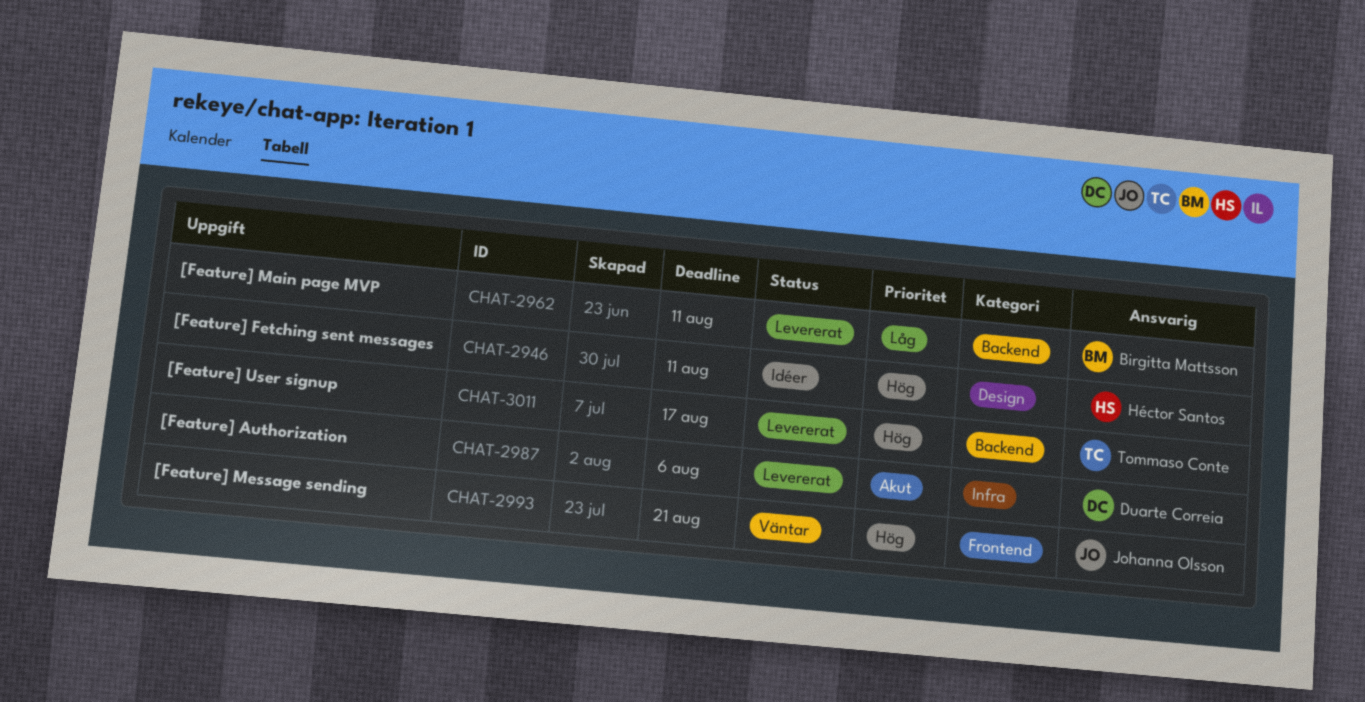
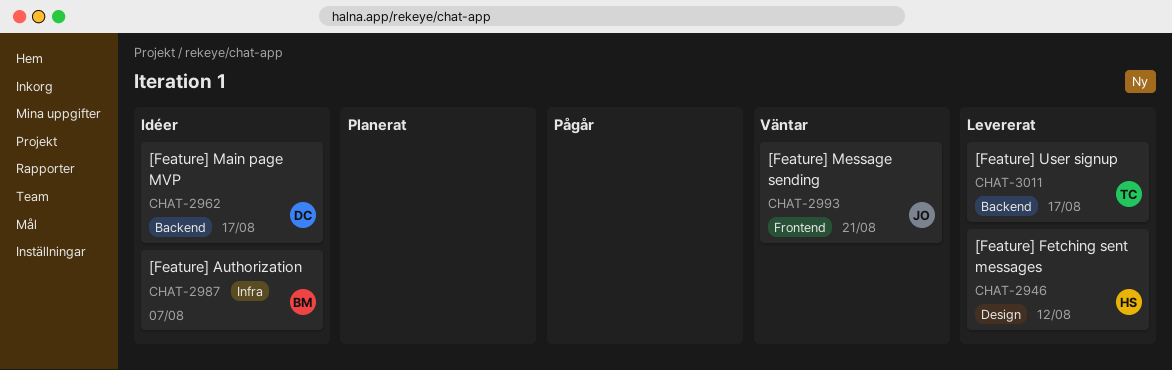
CHAT-2946, status: Idéer -> Levererat
CHAT-2946, due: Aug 11 -> Aug 12
CHAT-2962, status: Levererat -> Idéer
CHAT-2962, owner: Birgitta Mattsson -> Duarte Correia
CHAT-2962, due: Aug 11 -> Aug 17
CHAT-2987, status: Levererat -> Idéer
CHAT-2987, owner: Duarte Correia -> Birgitta Mattsson
CHAT-2987, due: Aug 6 -> Aug 7

